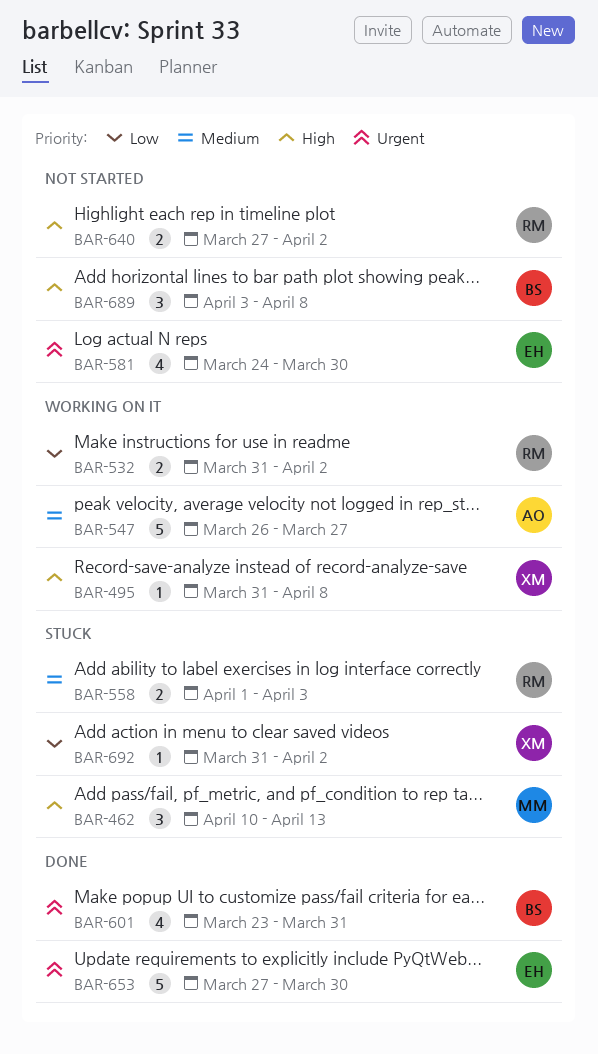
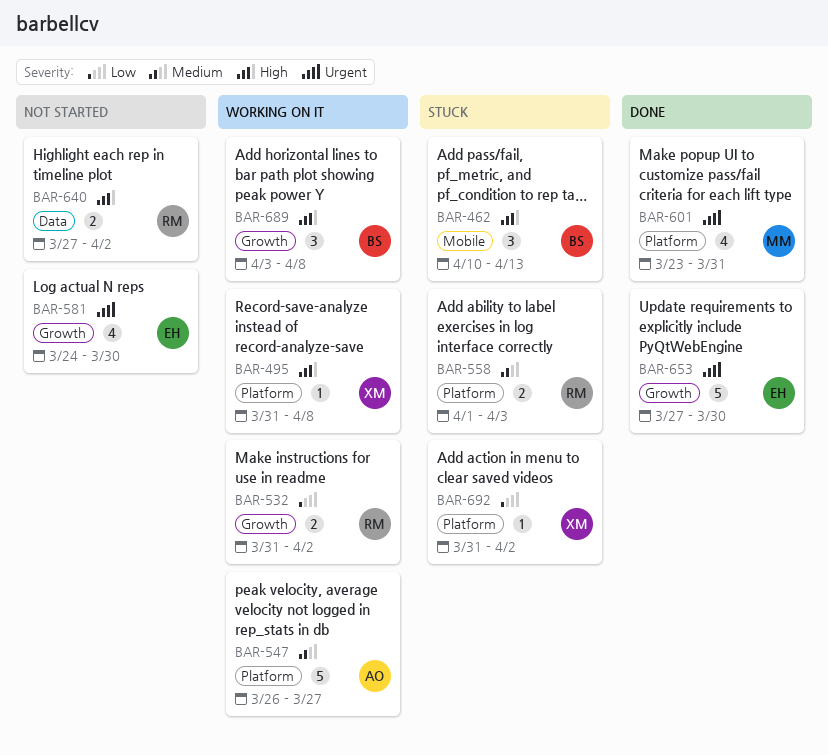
BAR-462, owner: MM -> BS
BAR-601, owner: BS -> MM
BAR-689, status: Not started -> Working on it

